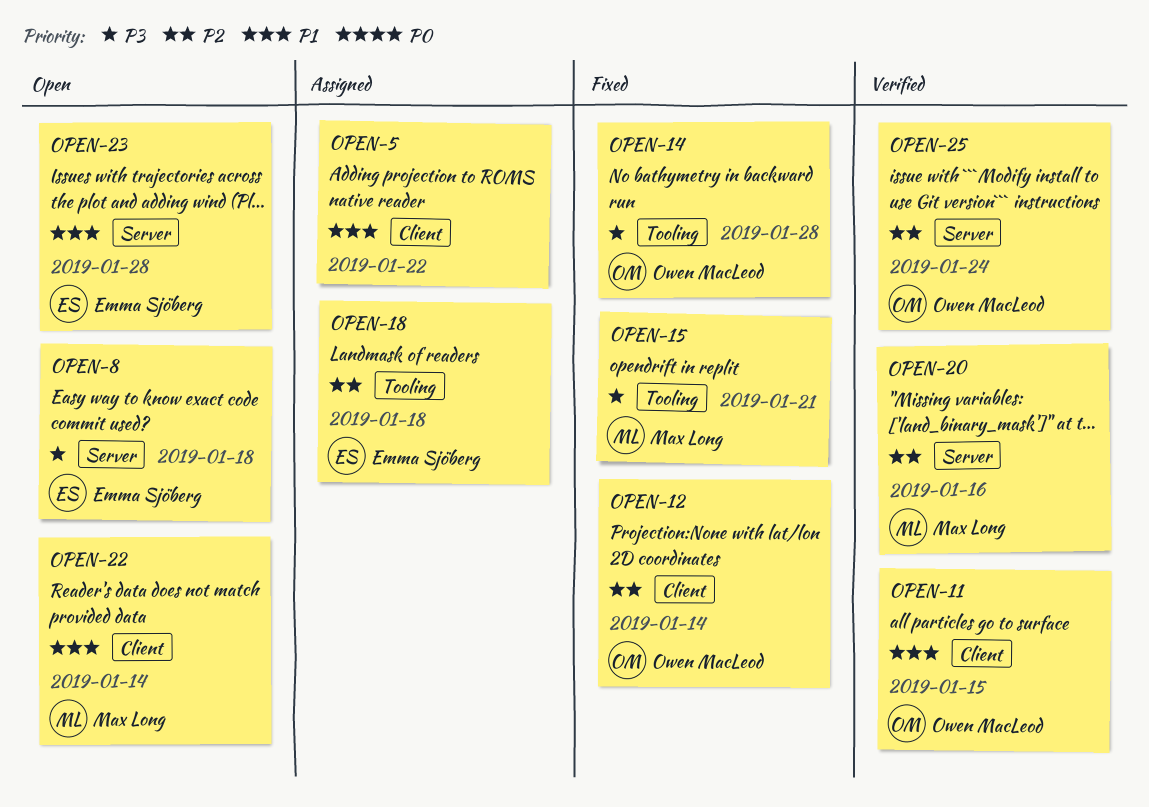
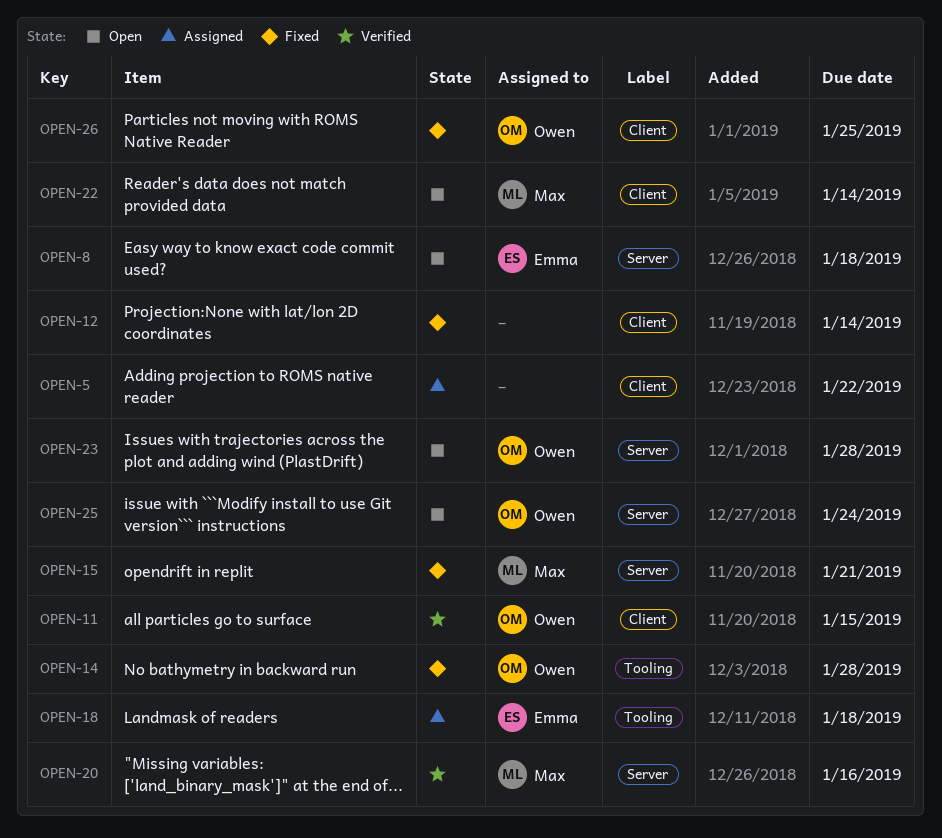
OPEN-12, owner: Owen MacLeod -> none
OPEN-15, label: Tooling -> Server
OPEN-23, owner: Emma Sjöberg -> Owen MacLeod
OPEN-25, status: Verified -> Open
OPEN-26: none -> present

